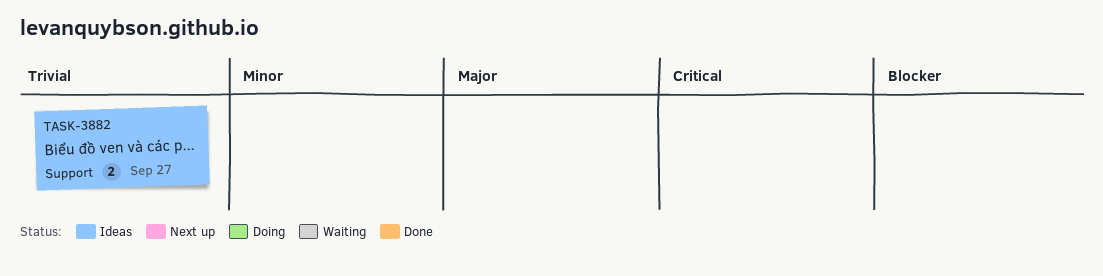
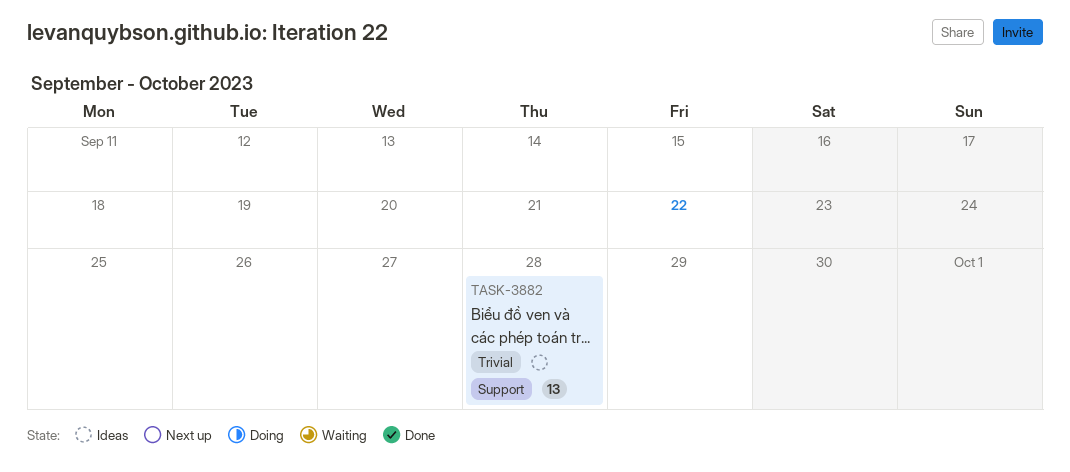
TASK-3882, estimate: 2 -> 13
TASK-3882, due: Sep 27 -> Sep 28

